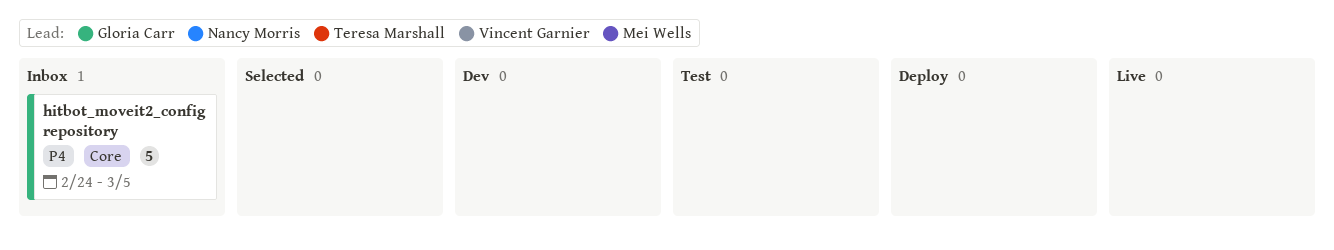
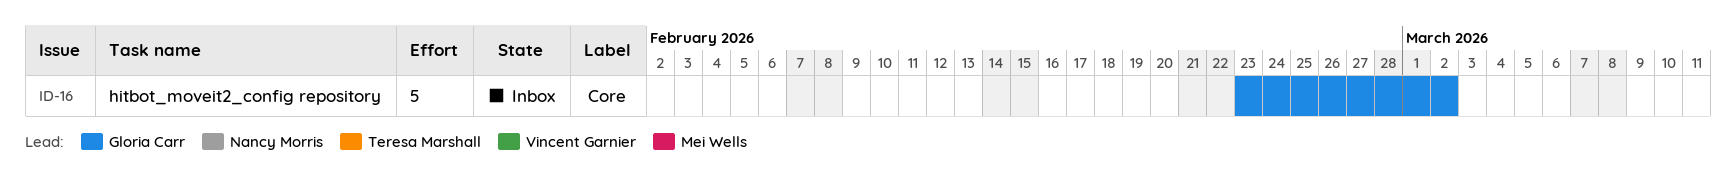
hitbot_moveit2_config repository, start: Feb 24 -> Feb 23
hitbot_moveit2_config repository, due: Mar 5 -> Mar 2

